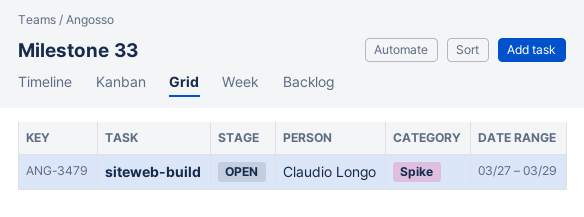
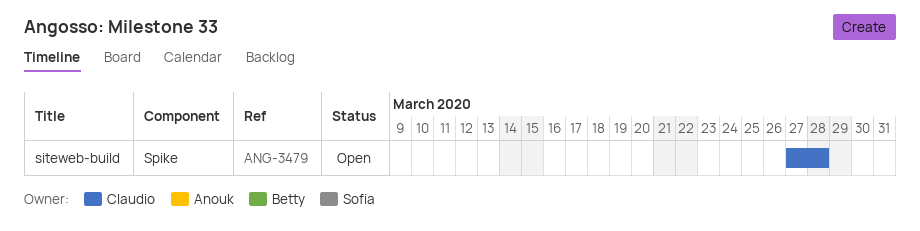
ANG-3479, due: Mar 29 -> Mar 28

